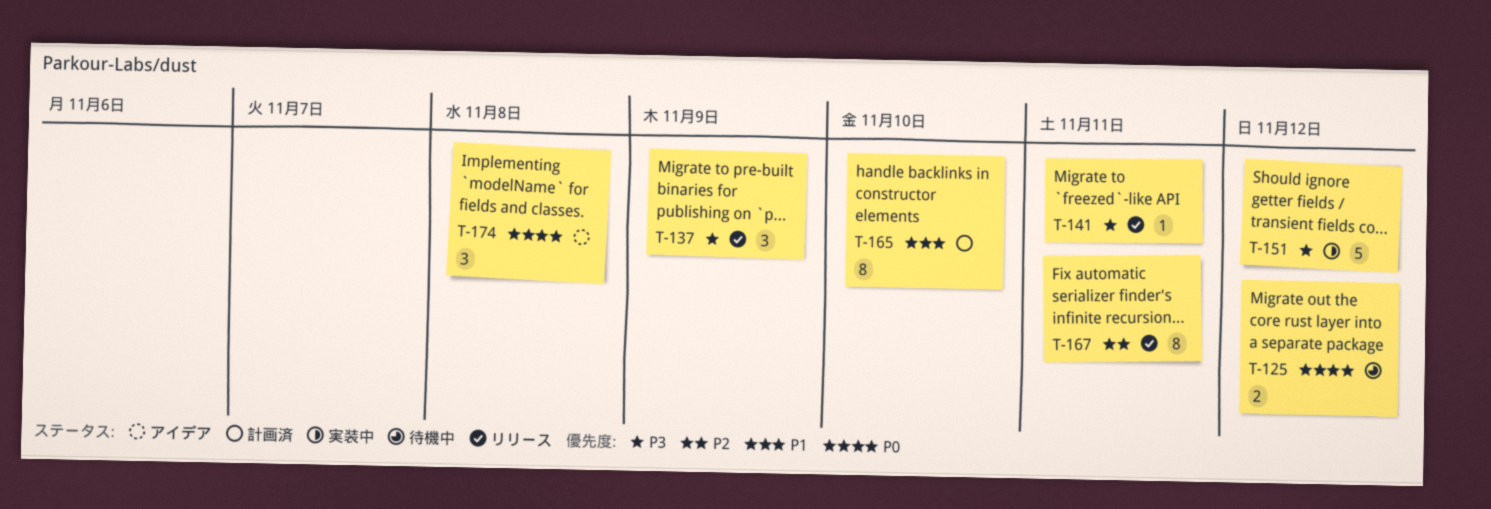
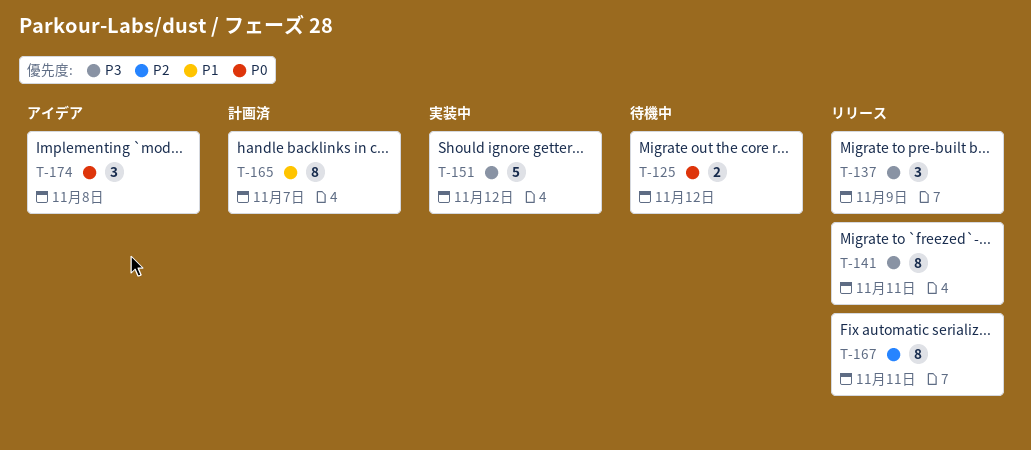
T-141, estimate: 1 -> 8
T-165, due: Nov 10 -> Nov 7

